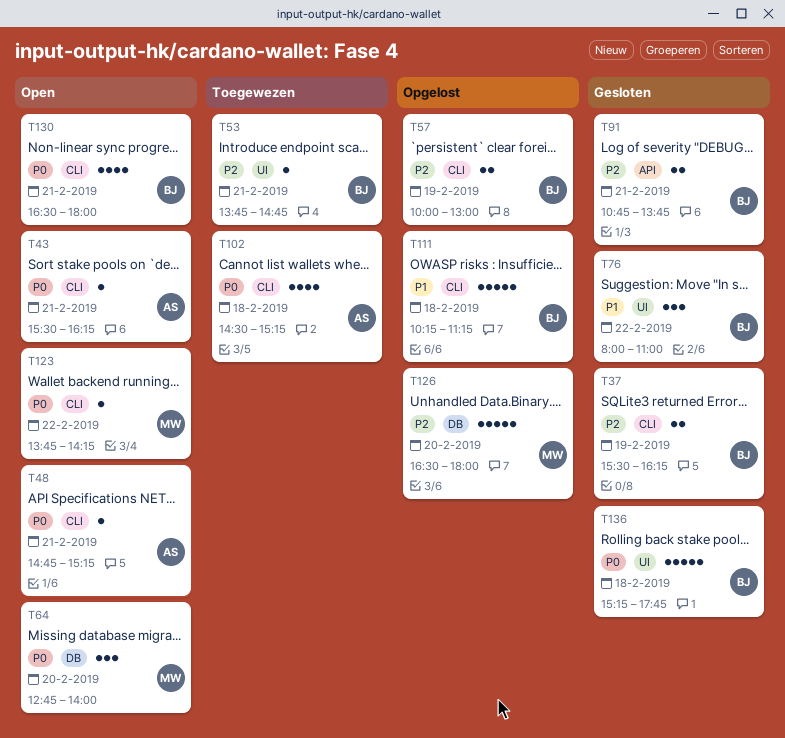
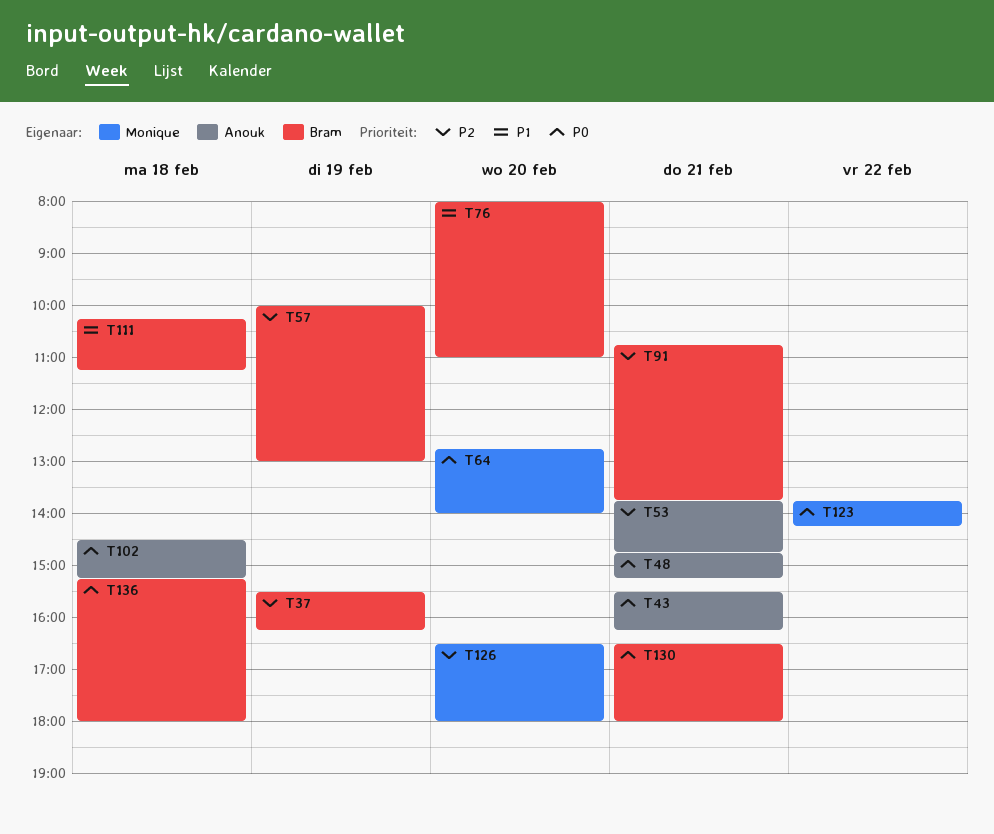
T53, owner: Bram -> Anouk
T76, day: Feb 22 -> Feb 20
T136, ends: 17:45 -> 18:00

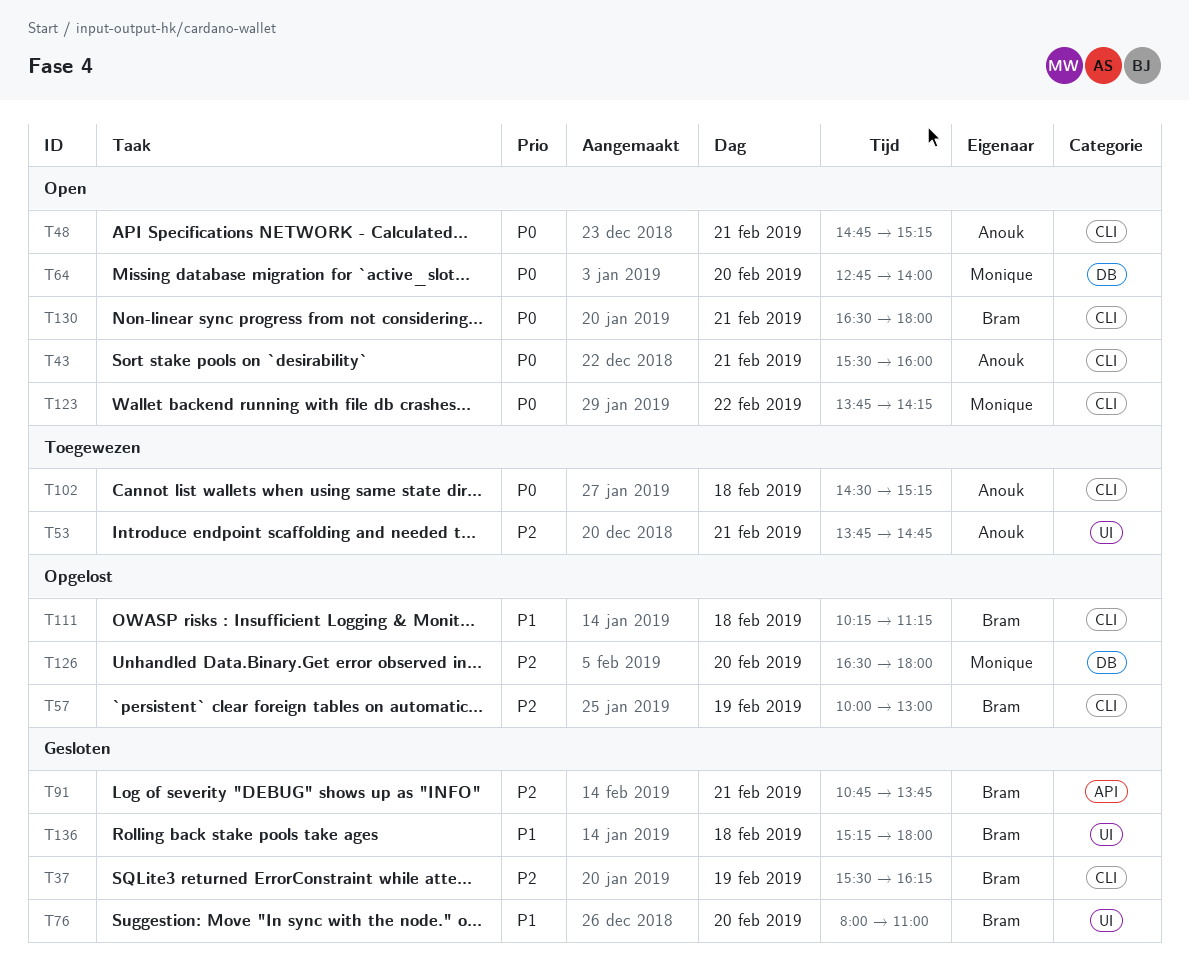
T43, ends: 16:15 -> 16:00
T136, priority: P0 -> P1

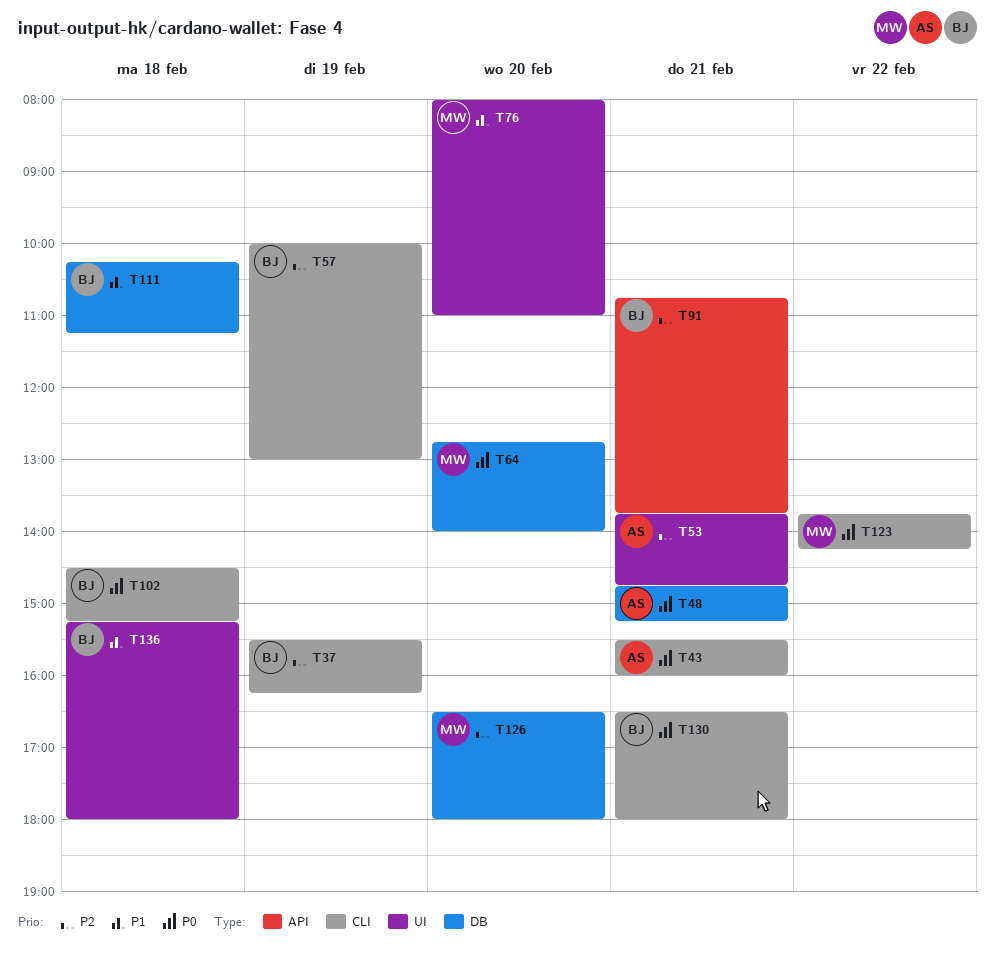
T48, label: CLI -> DB
T76, owner: Bram -> Monique
T102, owner: Anouk -> Bram
T111, label: CLI -> DB

